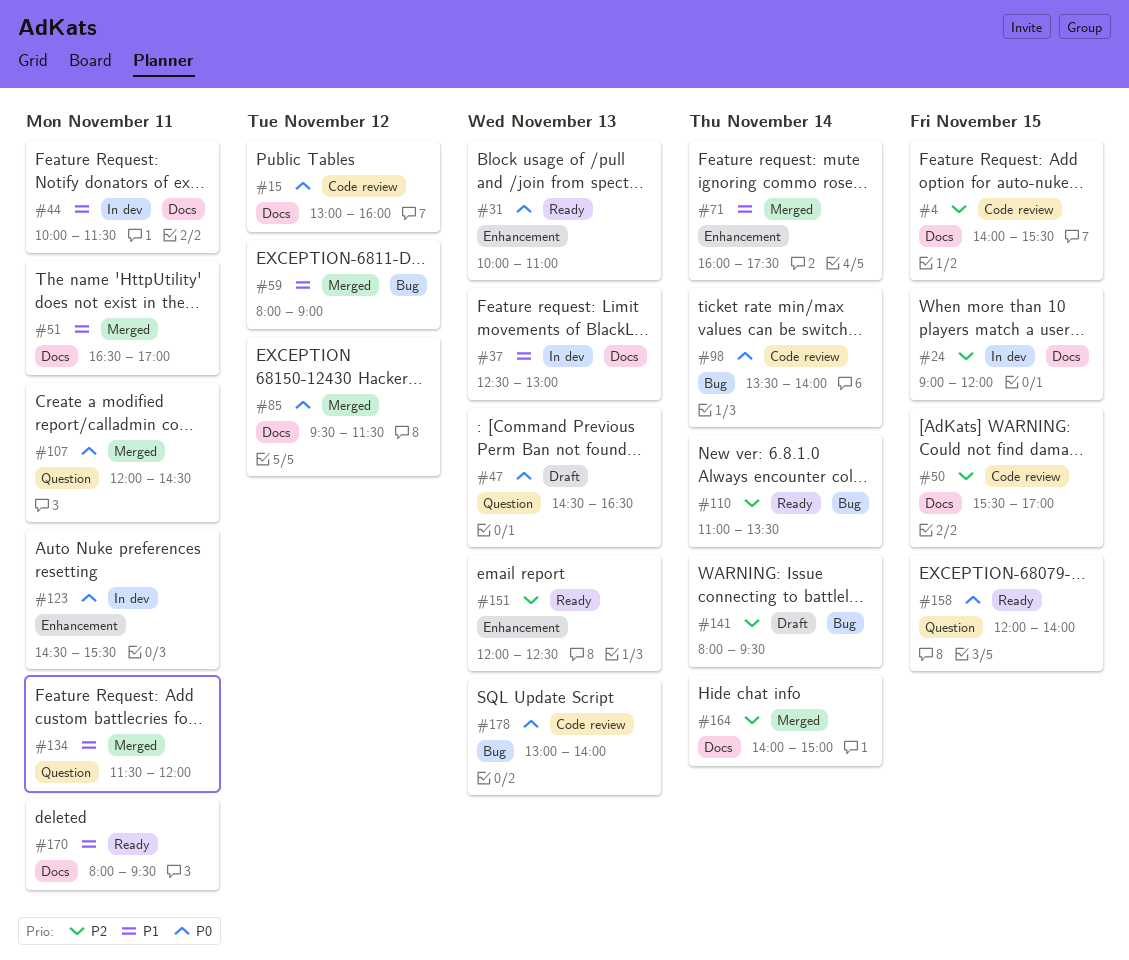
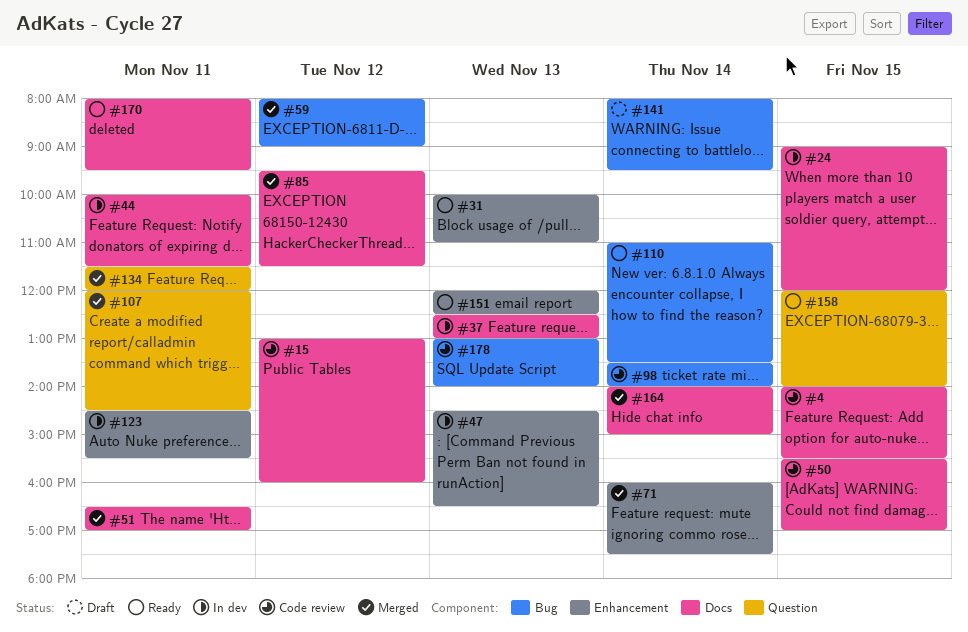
#47, status: Draft -> In dev
#47, label: Question -> Enhancement

